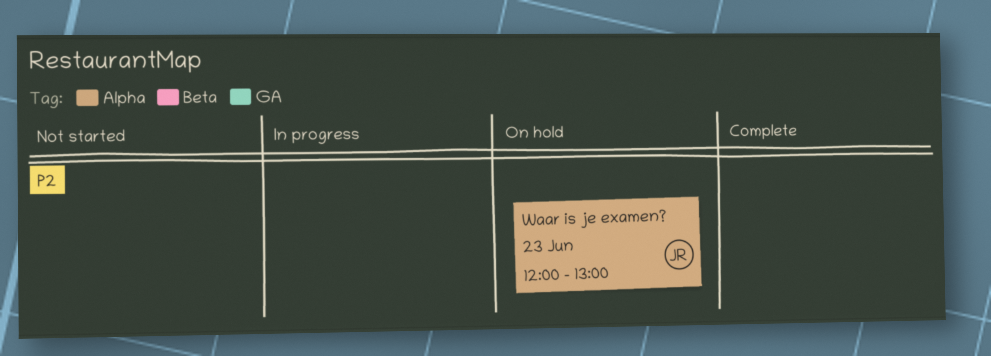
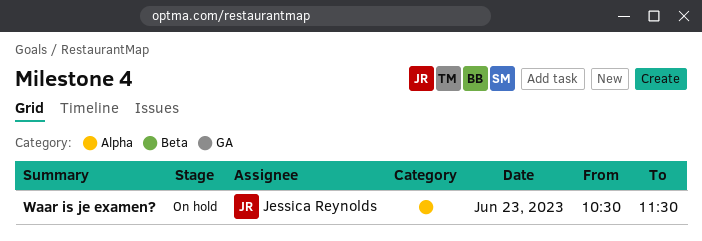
Waar is je examen?, begins: 12:00 -> 10:30
Waar is je examen?, ends: 13:00 -> 11:30

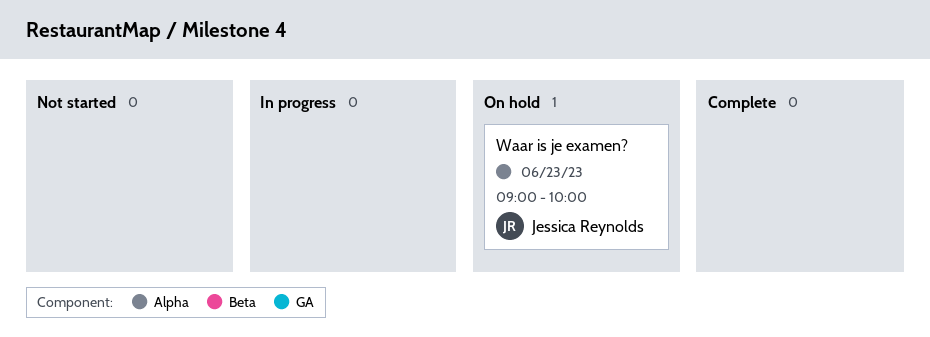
Waar is je examen?, begins: 10:30 -> 09:00
Waar is je examen?, ends: 11:30 -> 10:00

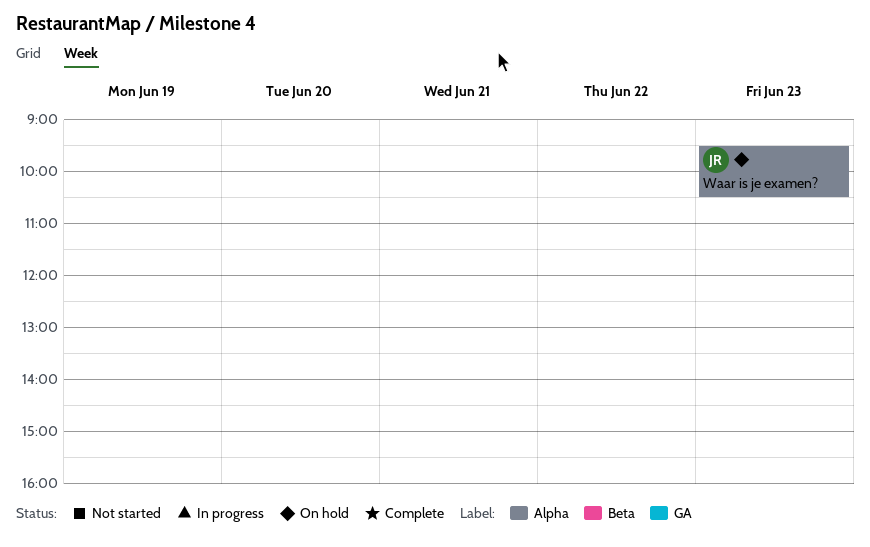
Waar is je examen?, begins: 09:00 -> 09:30
Waar is je examen?, ends: 10:00 -> 10:30

